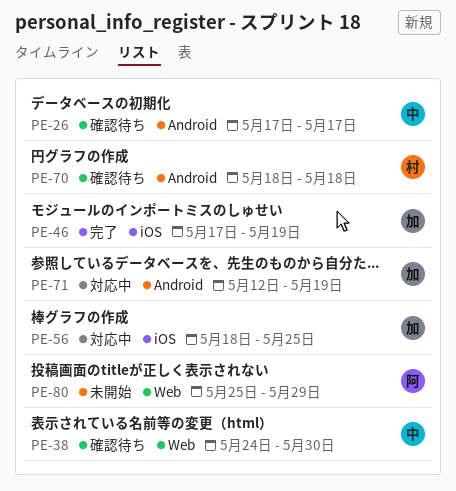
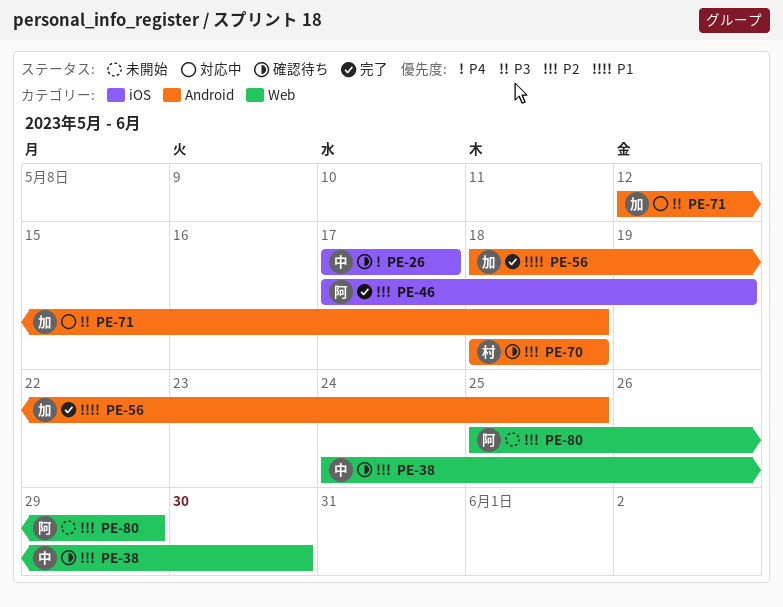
PE-26, label: Android -> iOS
PE-46, owner: 加 -> 阿
PE-56, status: 対応中 -> 完了
PE-56, label: iOS -> Android
PE-71, due: May 19 -> May 18

